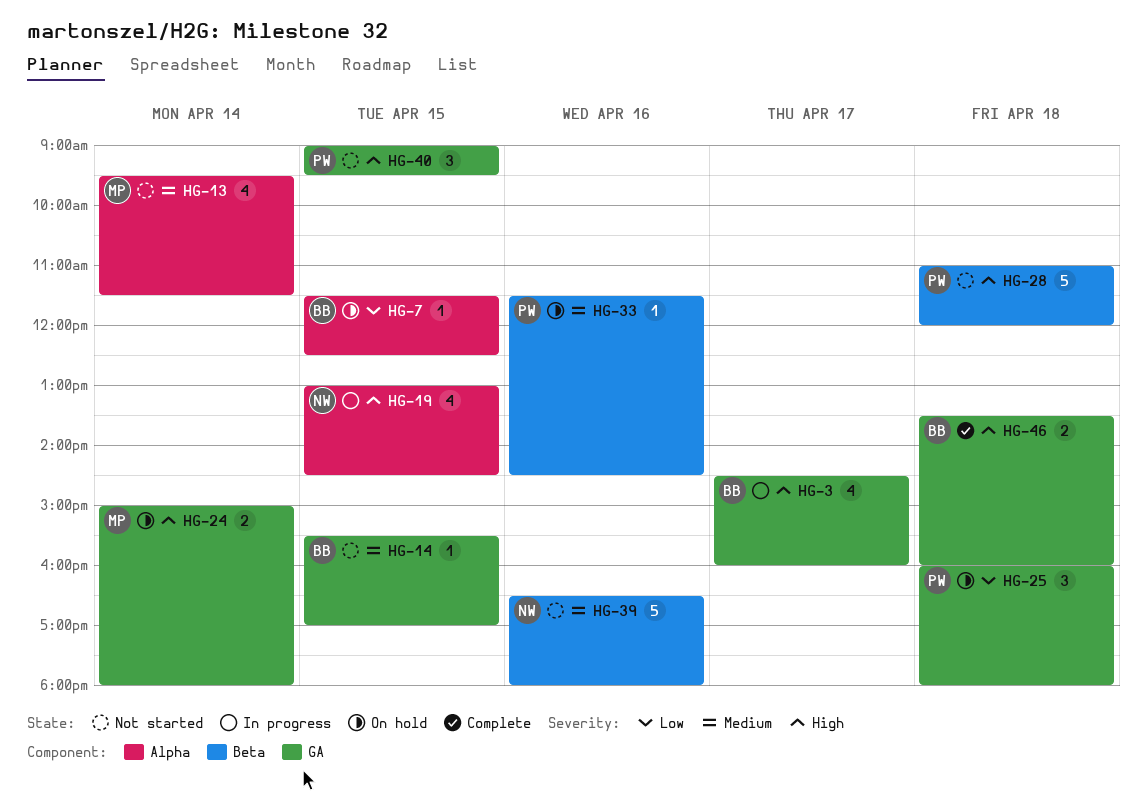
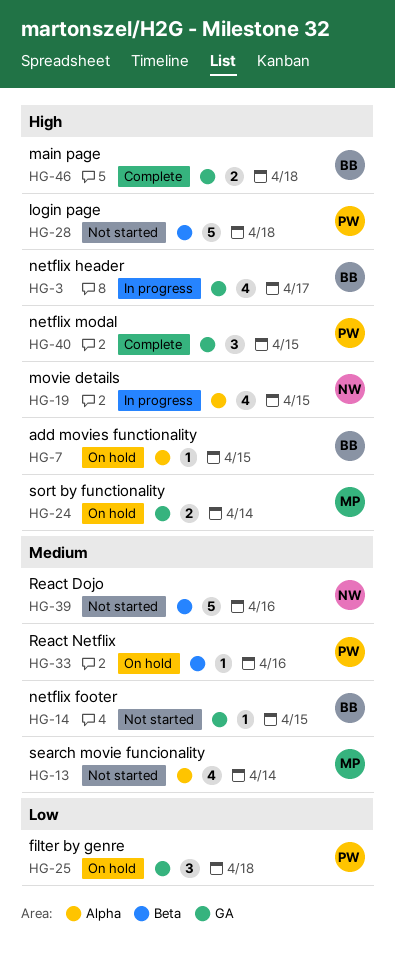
HG-7, priority: Low -> High
HG-40, status: Not started -> Complete

